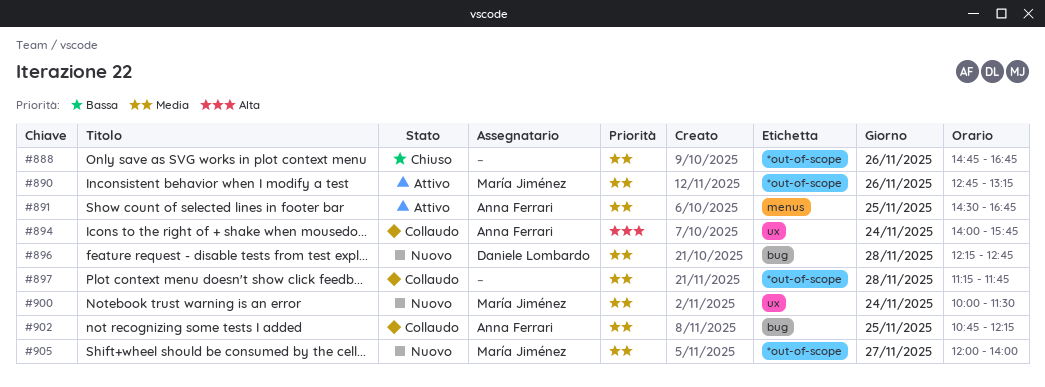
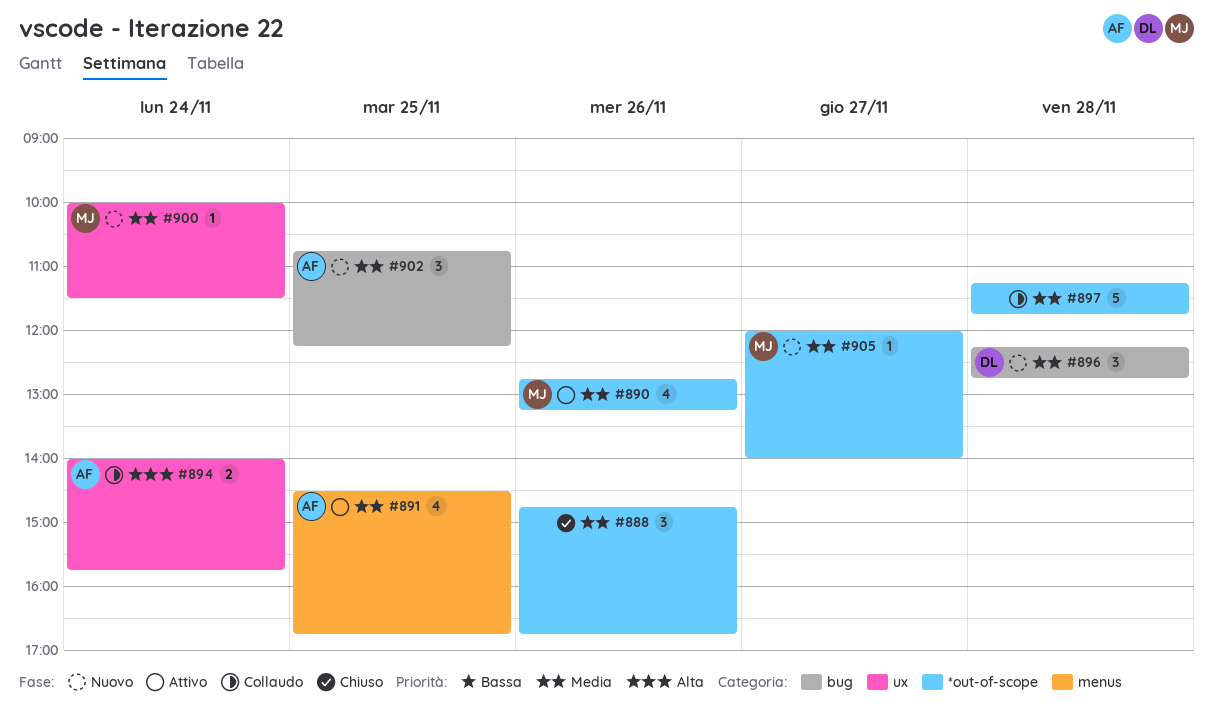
#902, status: Collaudo -> Nuovo

